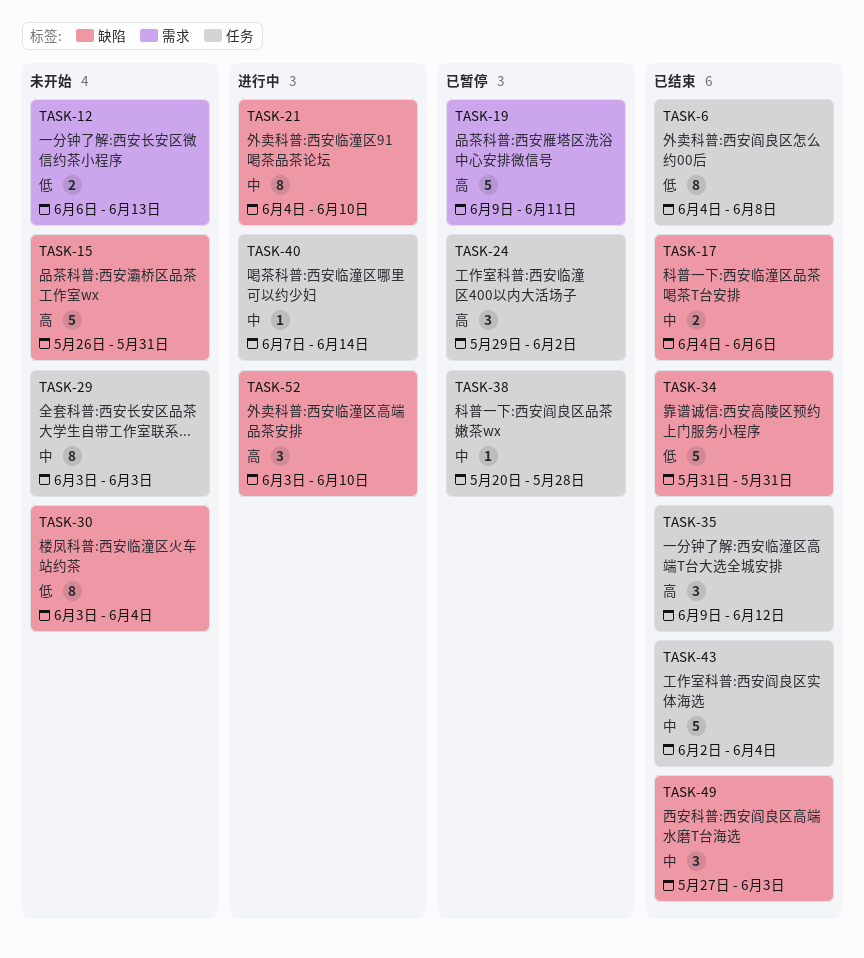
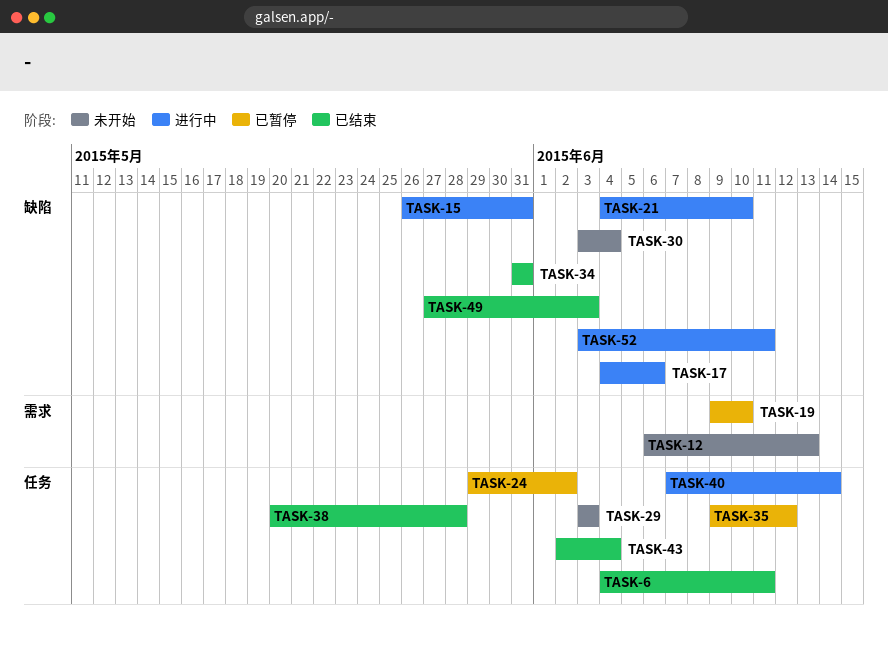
TASK-6, due: Jun 8 -> Jun 11
TASK-15, status: 未开始 -> 进行中
TASK-17, status: 已结束 -> 进行中
TASK-19, due: Jun 11 -> Jun 10
TASK-35, status: 已结束 -> 已暂停
TASK-38, status: 已暂停 -> 已结束
TASK-52, due: Jun 10 -> Jun 11

